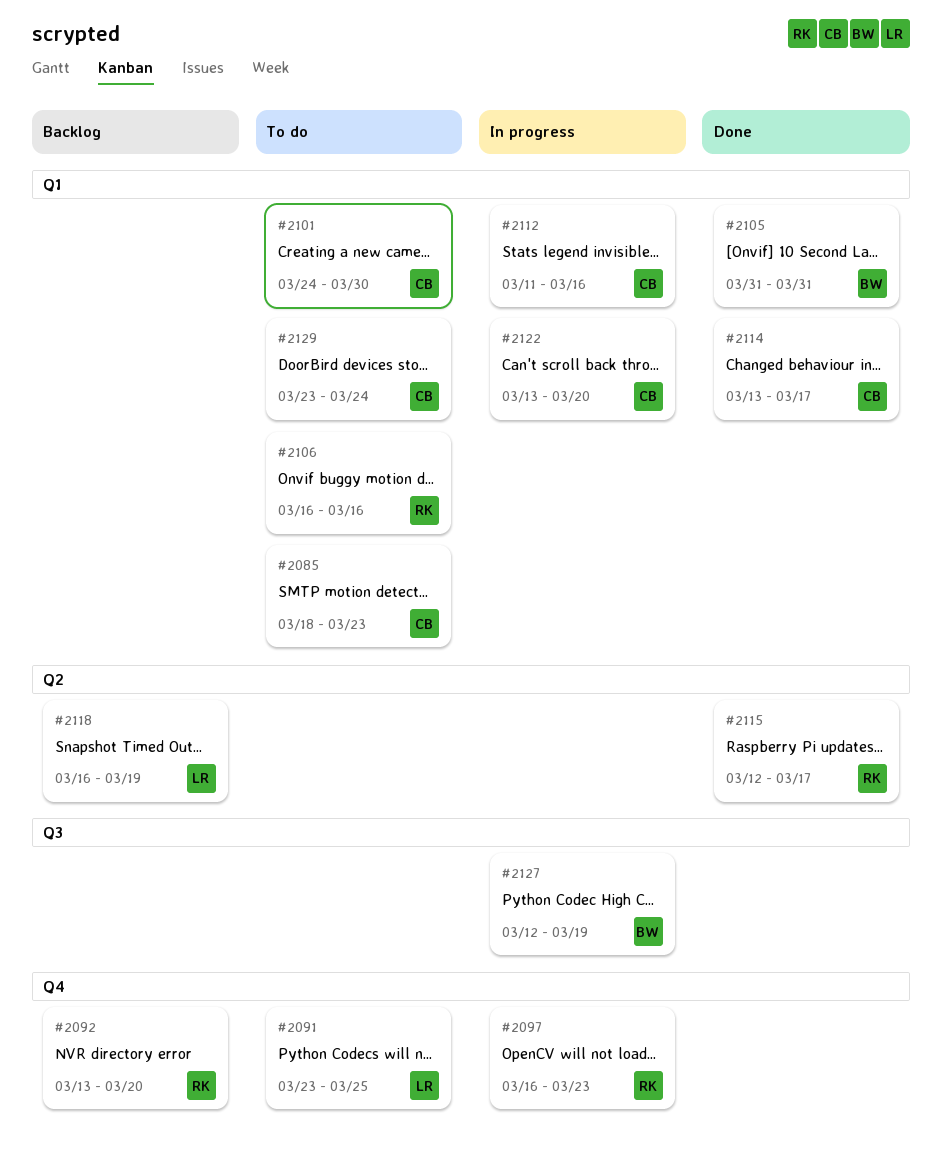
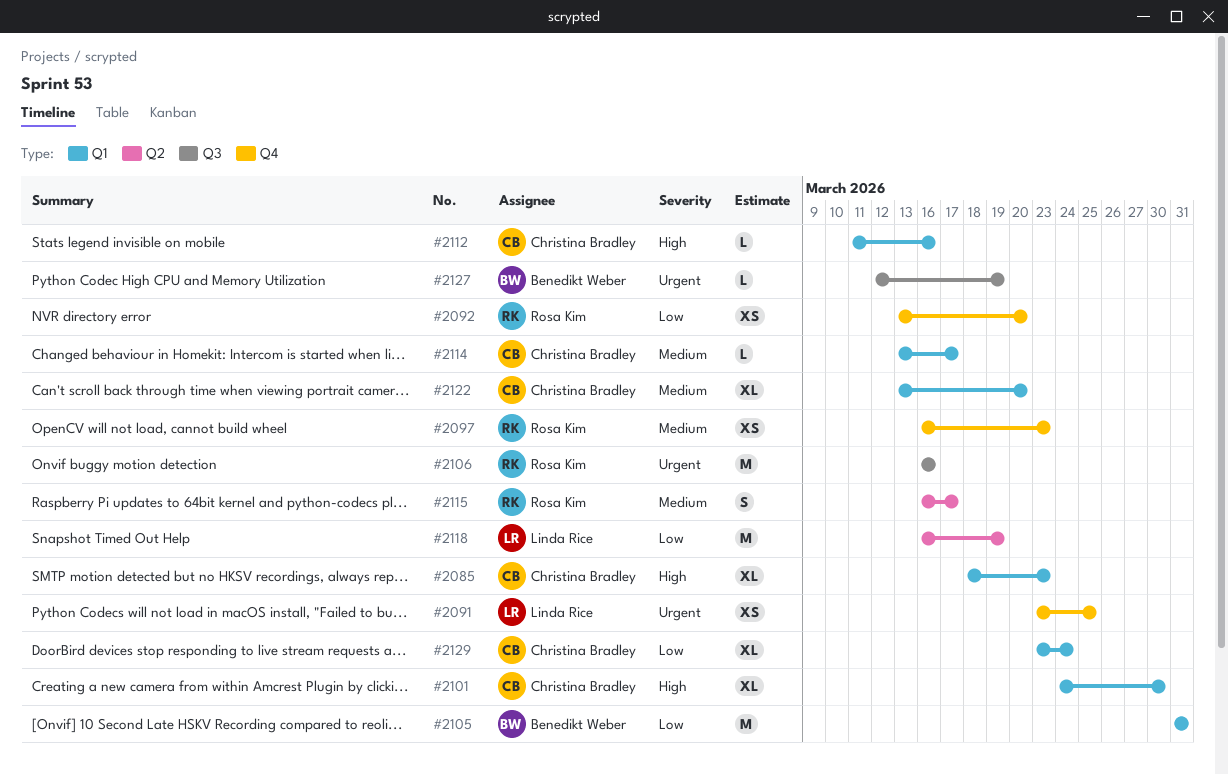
#2106, label: Q1 -> Q3
#2115, start: Mar 12 -> Mar 16

